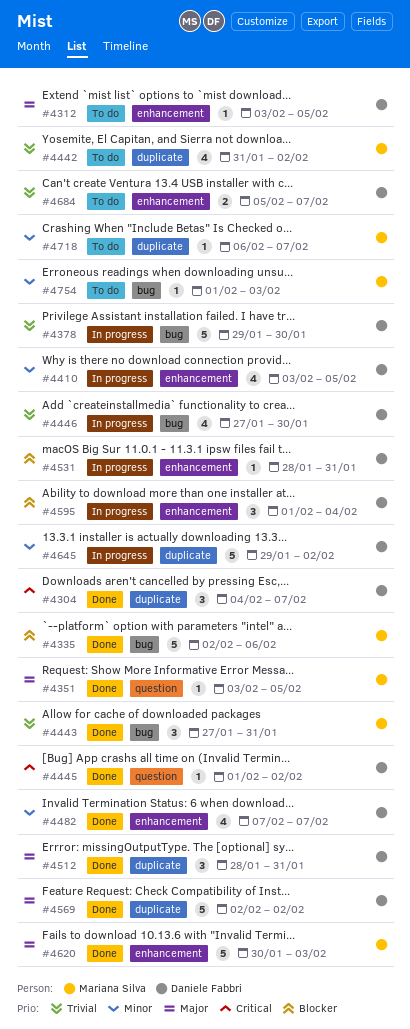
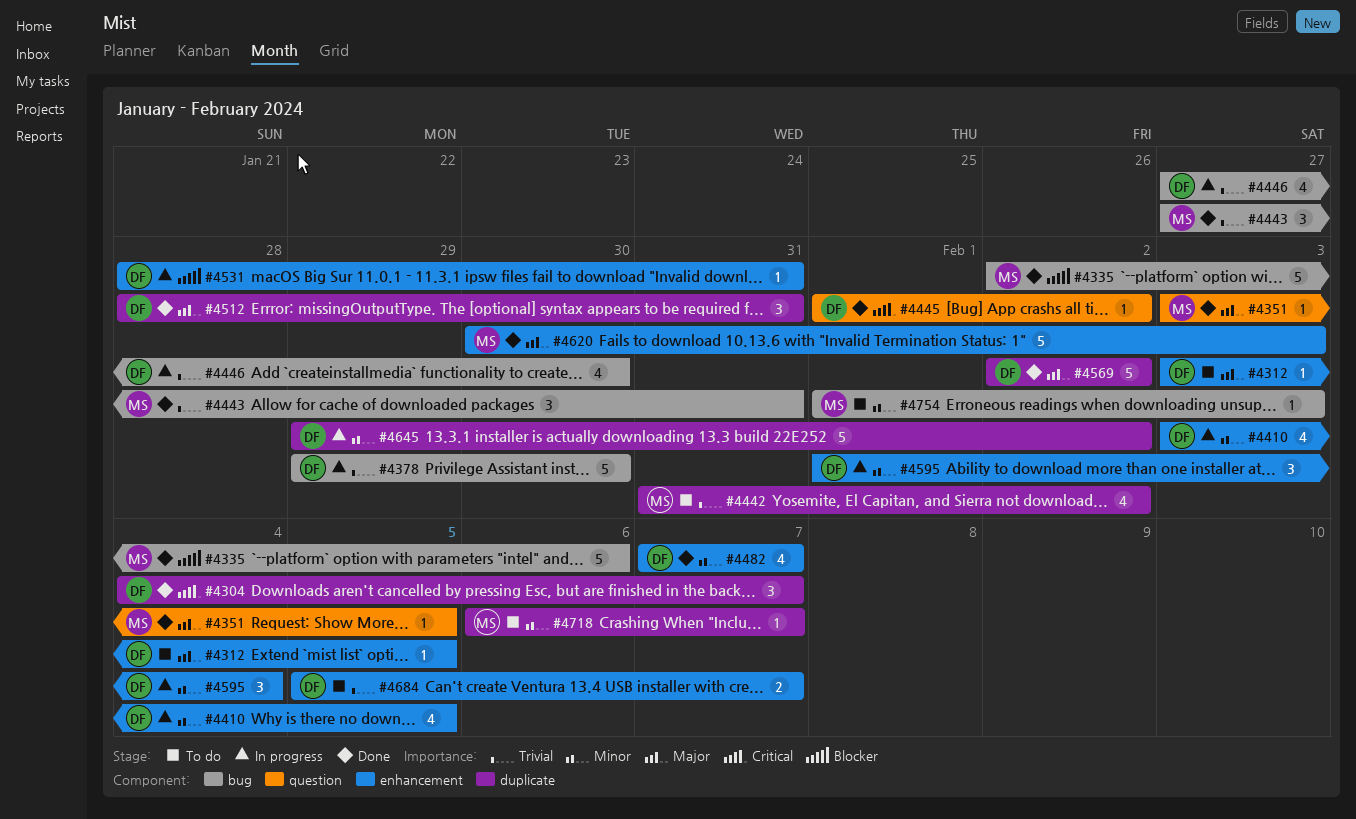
#4595, priority: Blocker -> Minor

